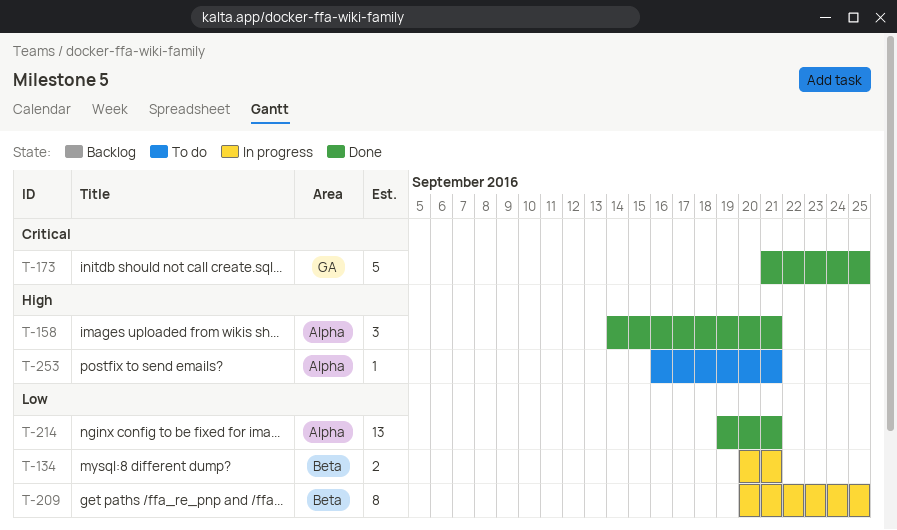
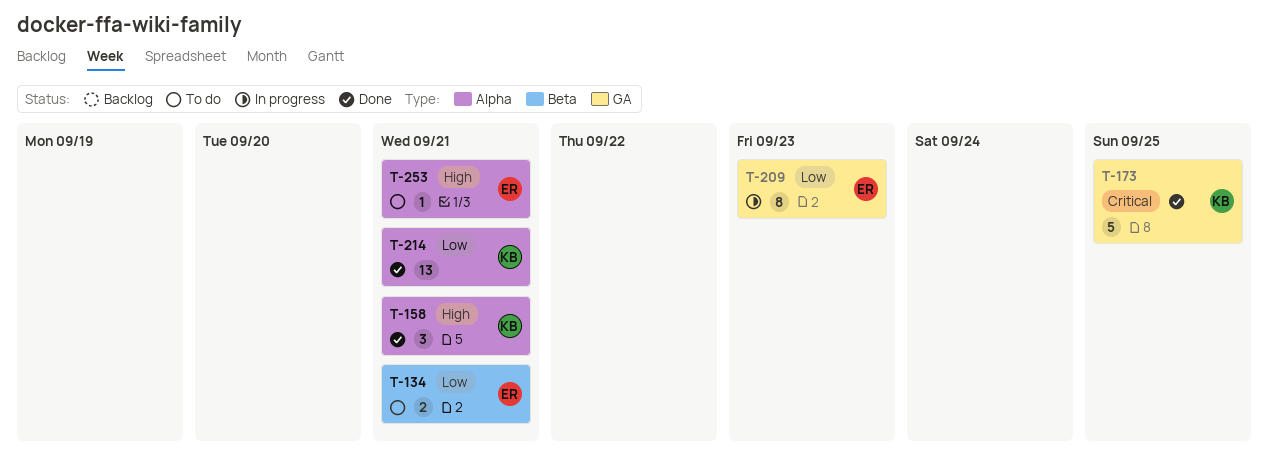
T-134, status: In progress -> To do
T-209, label: Beta -> GA
T-209, due: Sep 25 -> Sep 23

